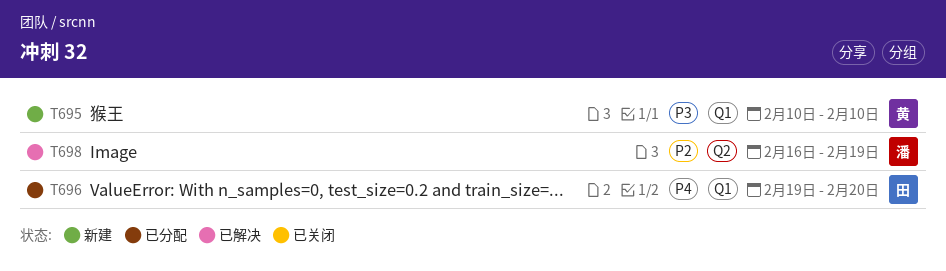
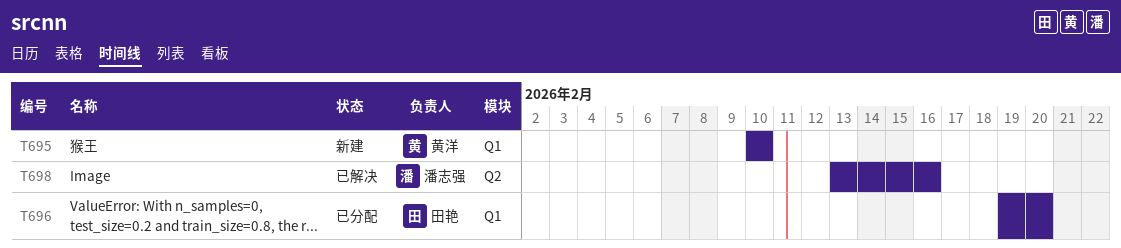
T698, start: Feb 16 -> Feb 13
T698, due: Feb 19 -> Feb 16

